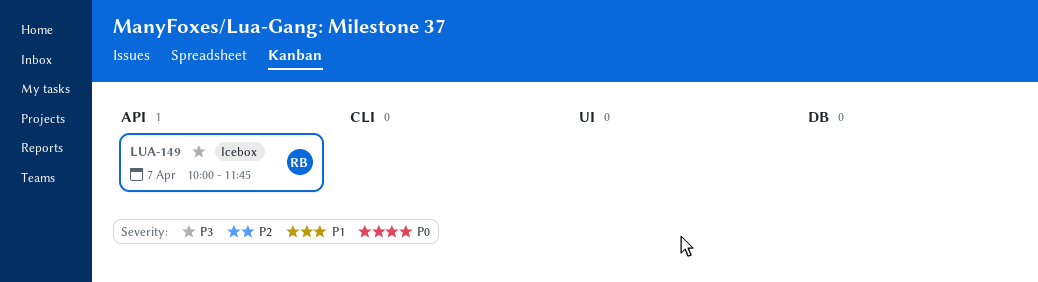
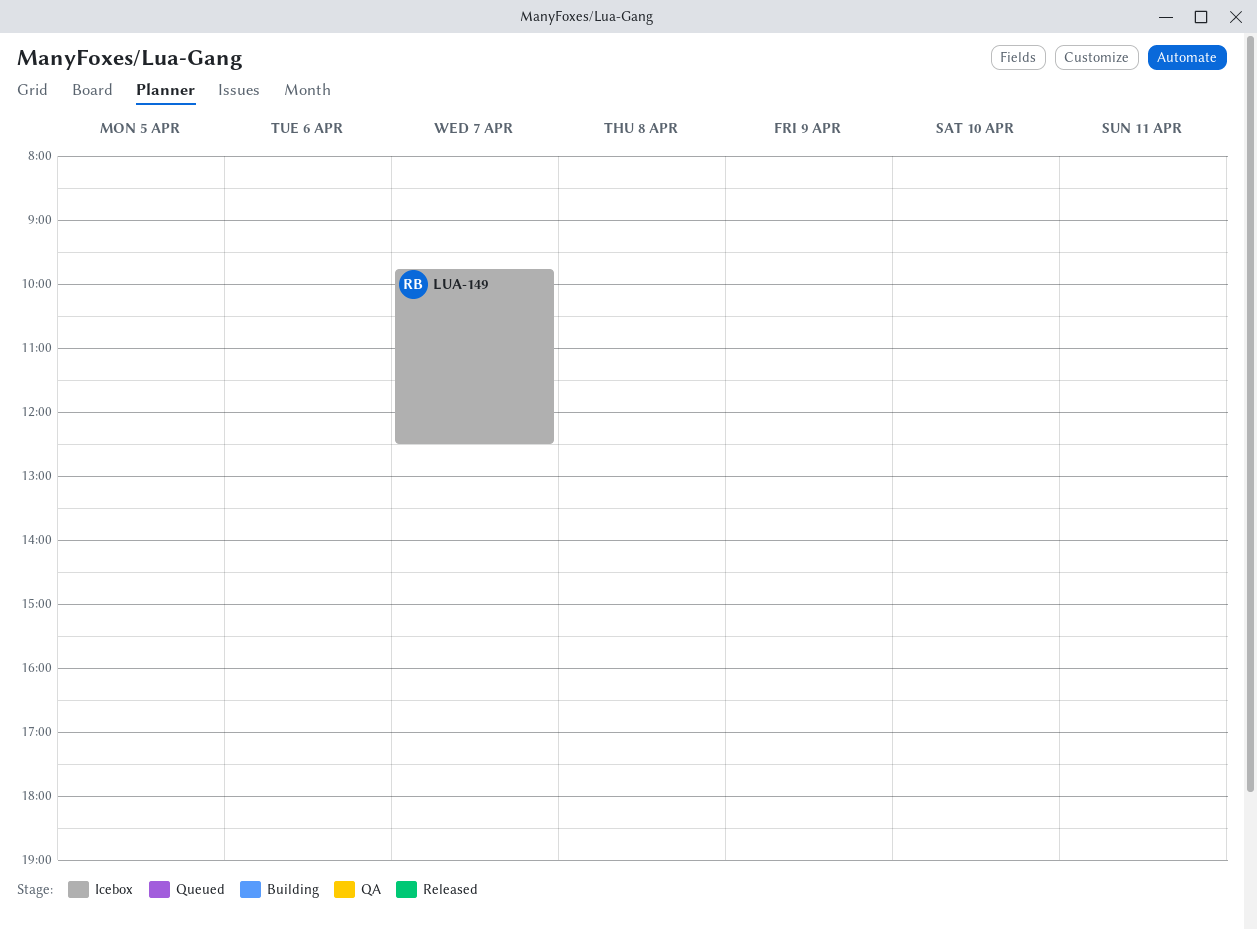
LUA-149, begins: 10:00 -> 09:45
LUA-149, ends: 11:45 -> 12:30

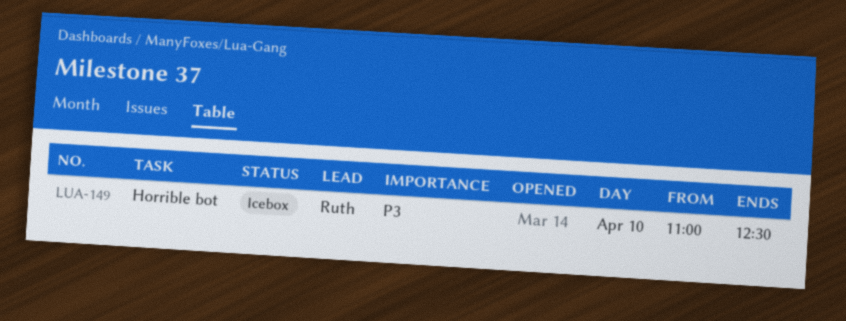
LUA-149, day: Apr 7 -> Apr 10
LUA-149, begins: 09:45 -> 11:00

